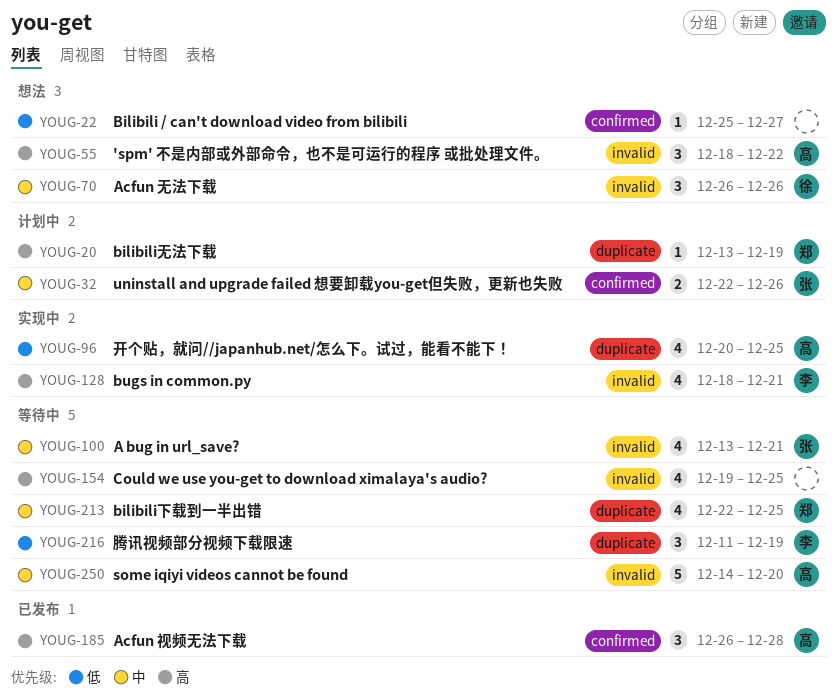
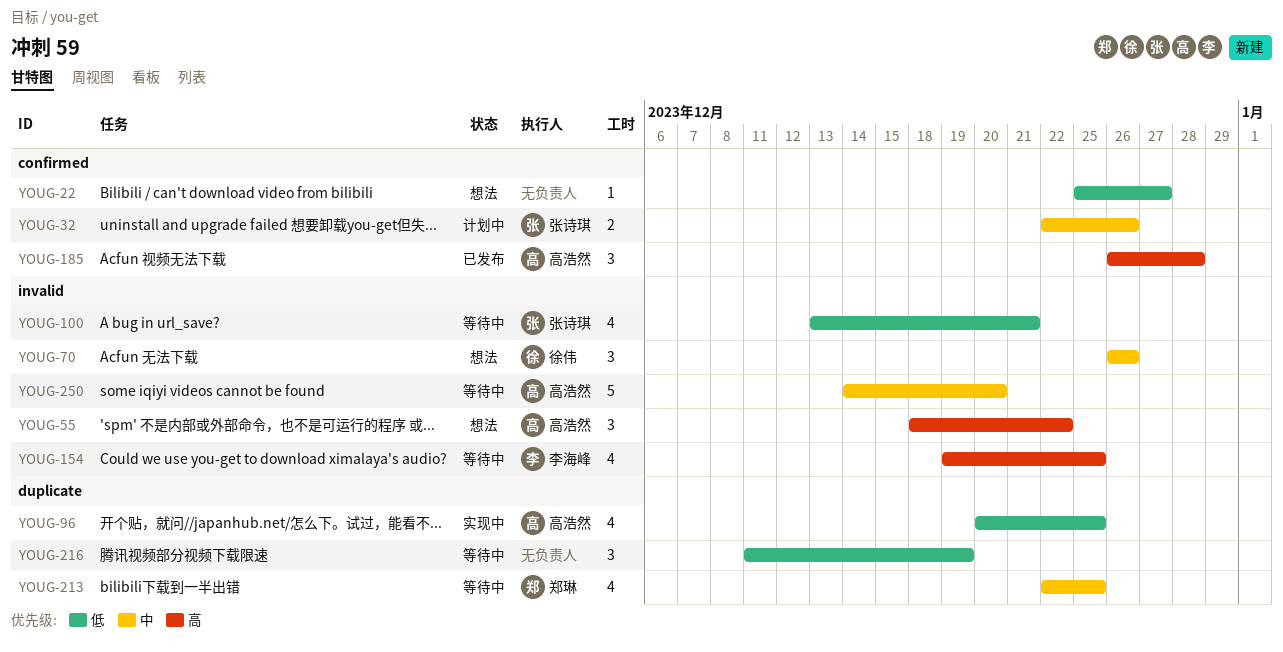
YOUG-20: present -> none
YOUG-100, priority: 中 -> 低
YOUG-128: present -> none
YOUG-154, owner: none -> 李海峰
YOUG-216, owner: 李海峰 -> none

